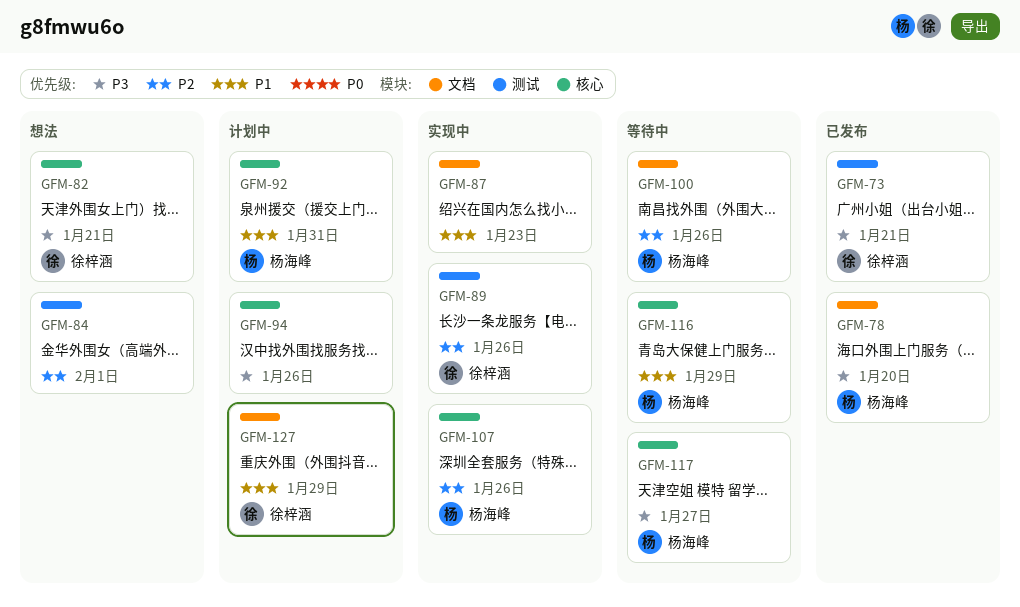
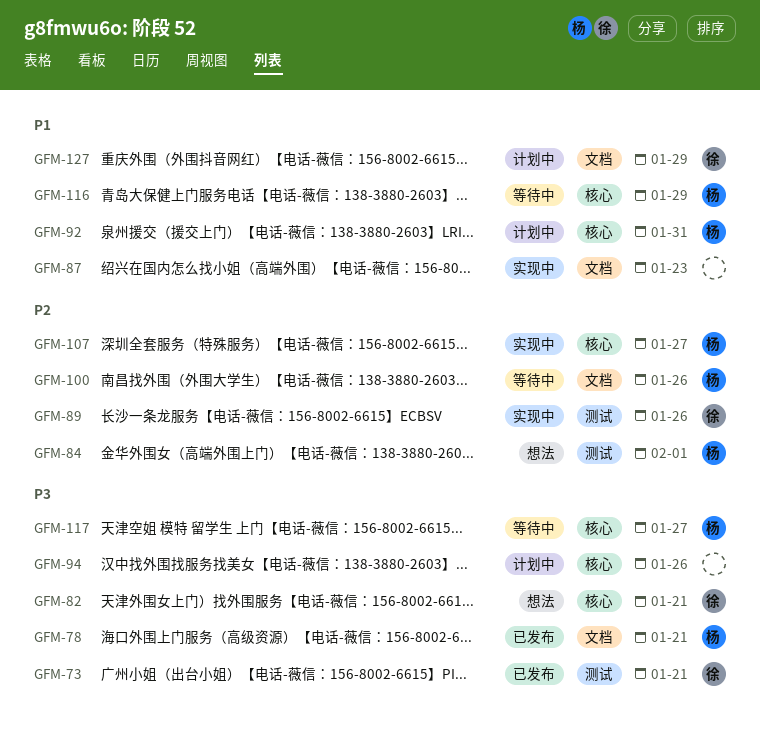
GFM-78, due: Jan 20 -> Jan 21
GFM-84, owner: none -> 杨海峰
GFM-107, due: Jan 26 -> Jan 27

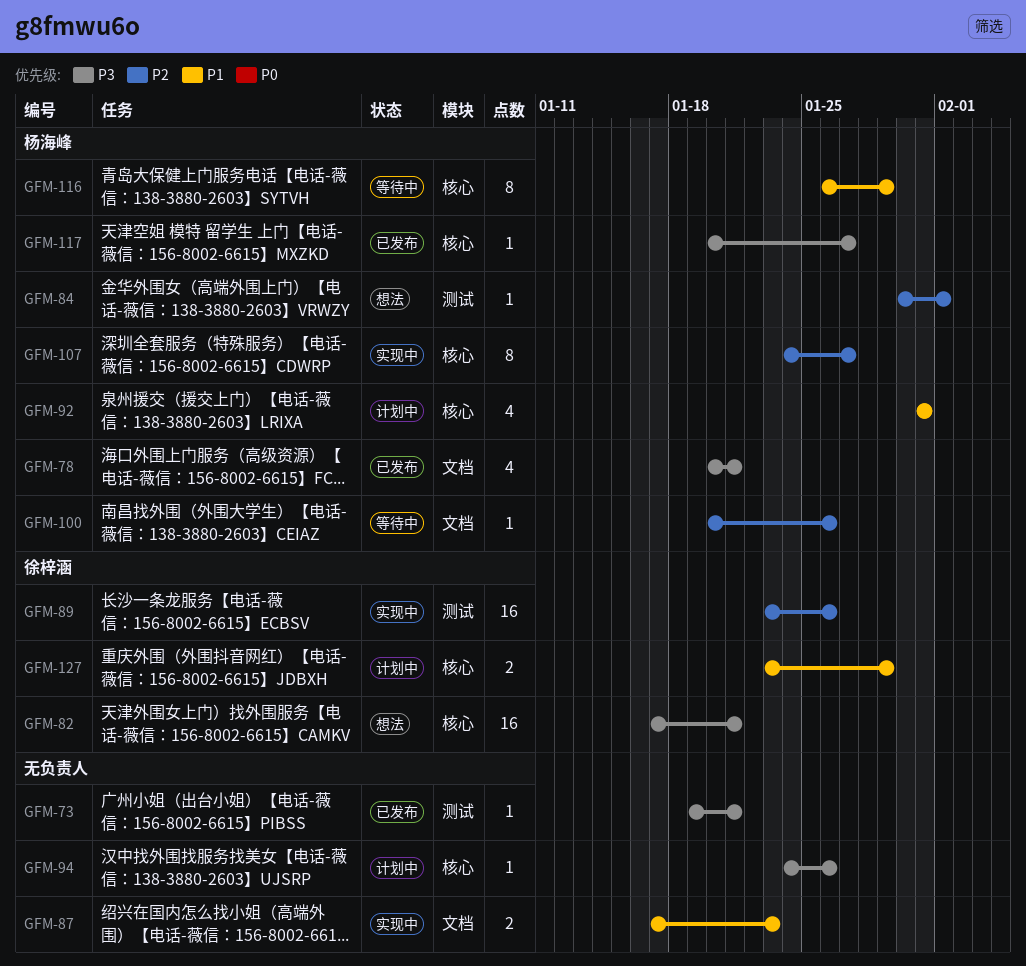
GFM-73, owner: 徐梓涵 -> none
GFM-117, status: 等待中 -> 已发布
GFM-127, label: 文档 -> 核心

